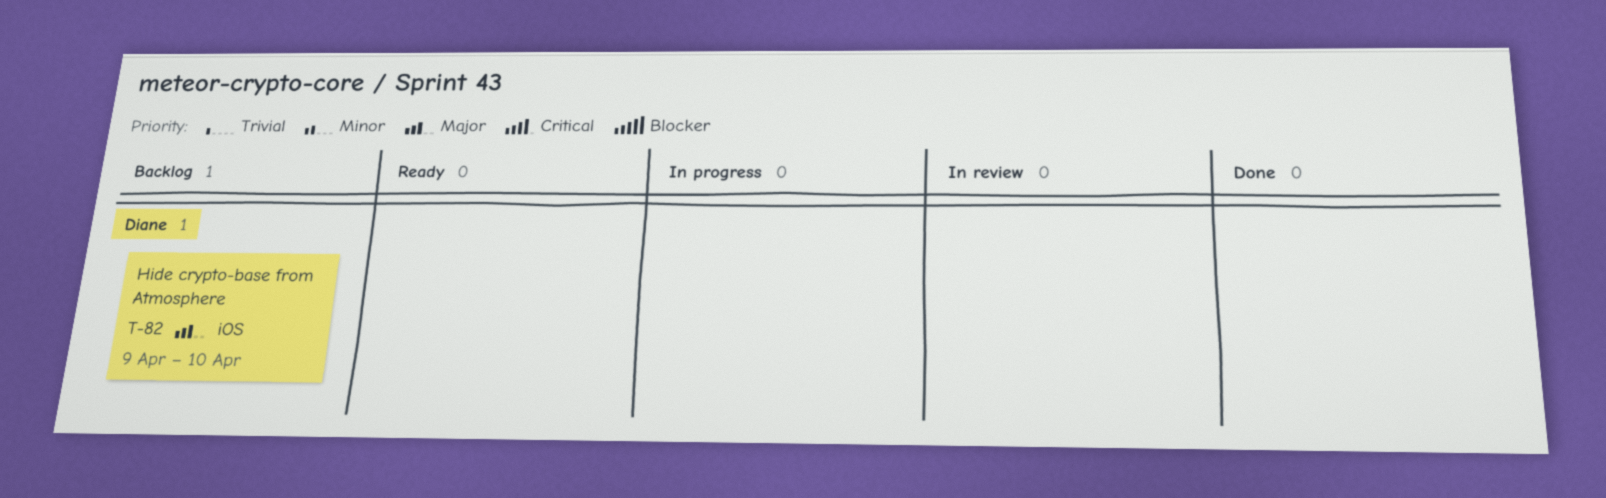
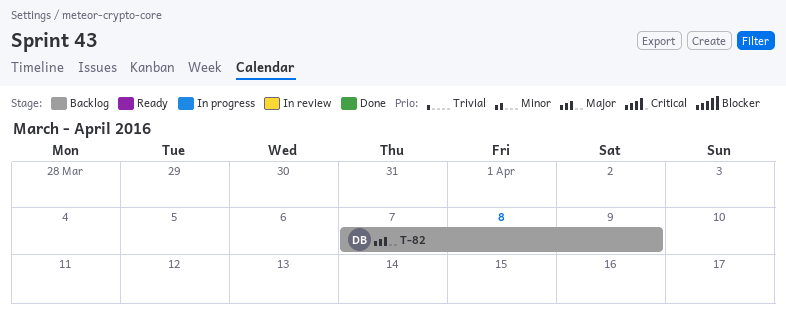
T-82, start: Apr 9 -> Apr 7
T-82, due: Apr 10 -> Apr 9

